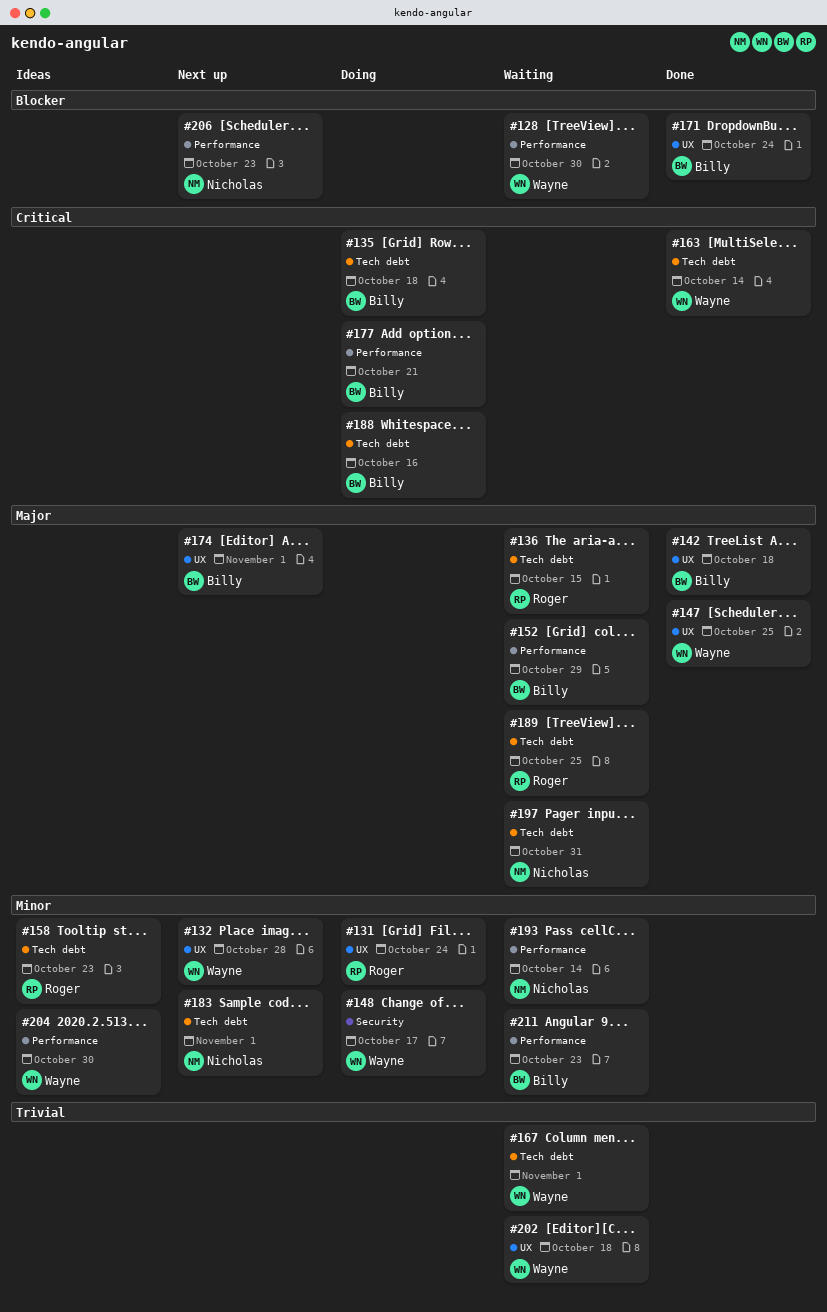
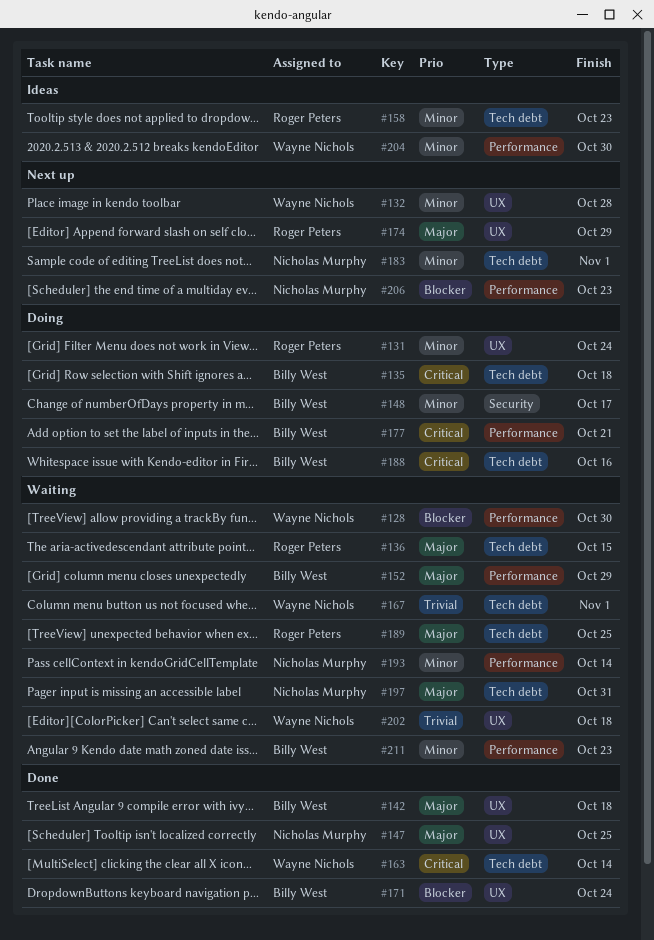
#147, owner: Wayne Nichols -> Nicholas Murphy
#148, owner: Wayne Nichols -> Billy West
#174, owner: Billy West -> Roger Peters
#174, due: Nov 1 -> Oct 29

